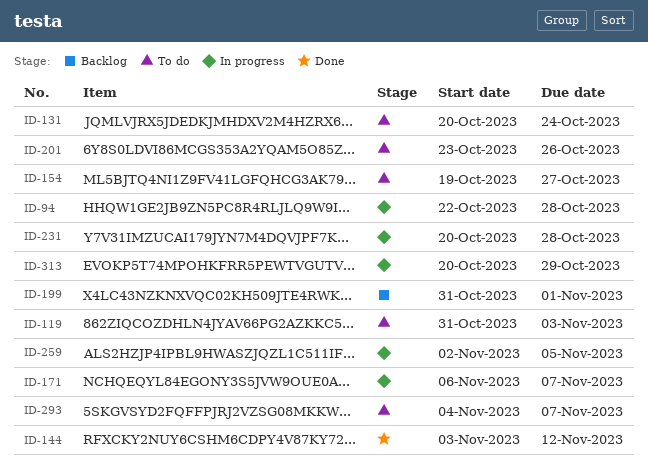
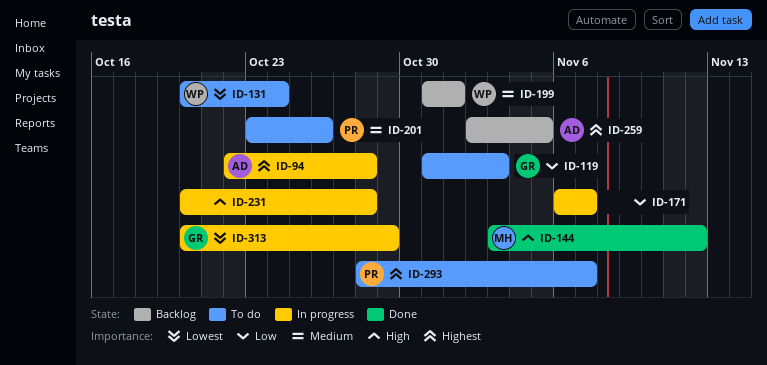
ID-154: present -> none
ID-259, status: In progress -> Backlog
ID-293, start: Nov 4 -> Oct 28

